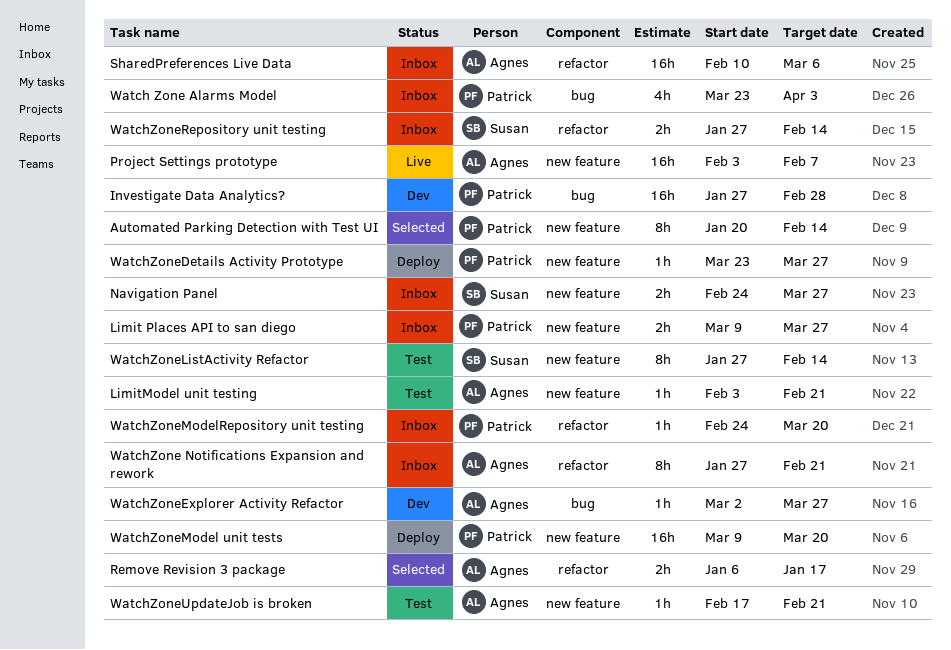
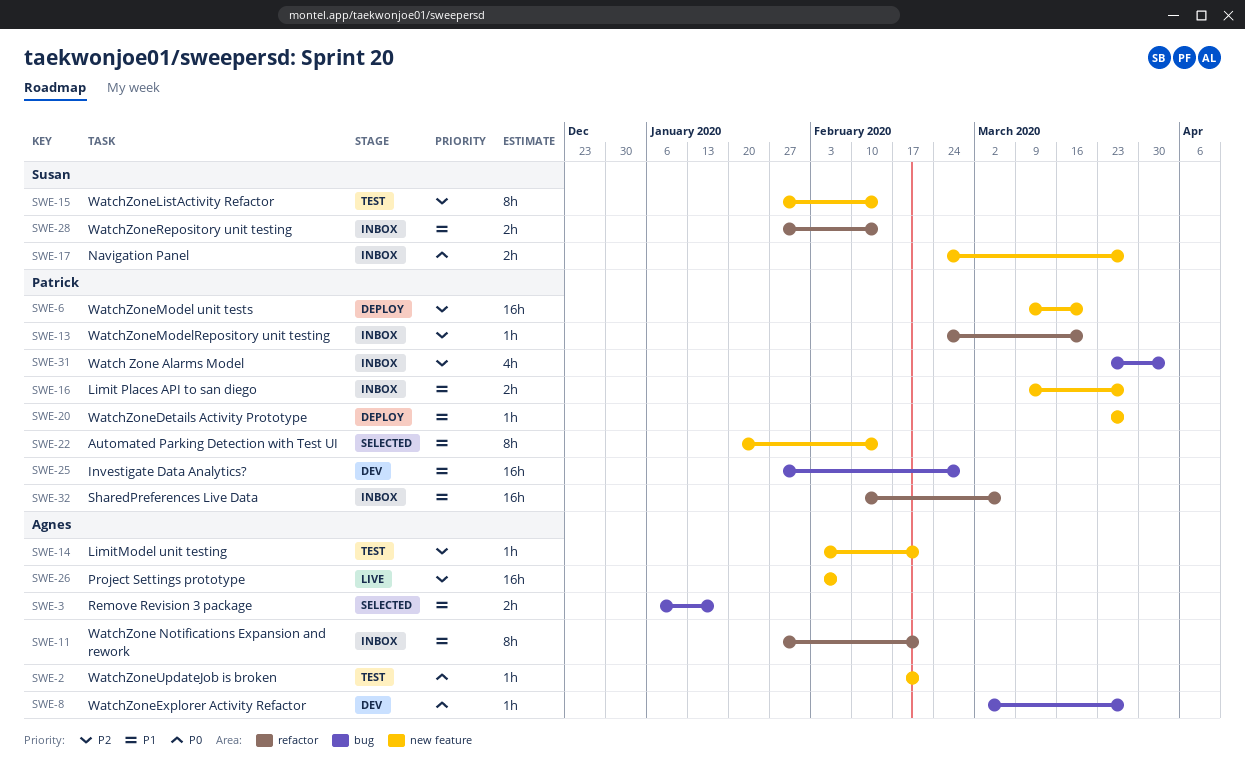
Remove Revision 3 package, label: refactor -> bug
SharedPreferences Live Data, owner: Agnes -> Patrick

